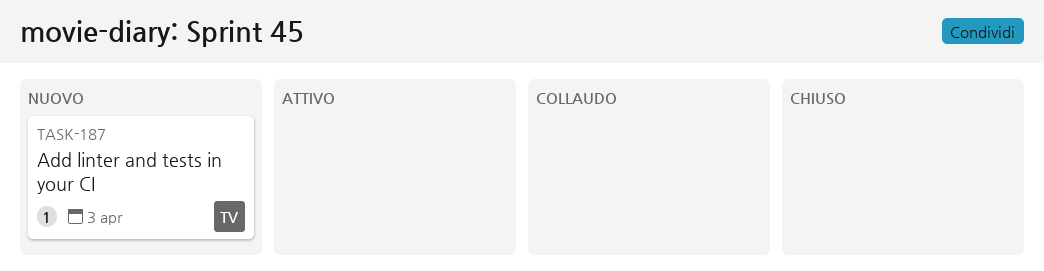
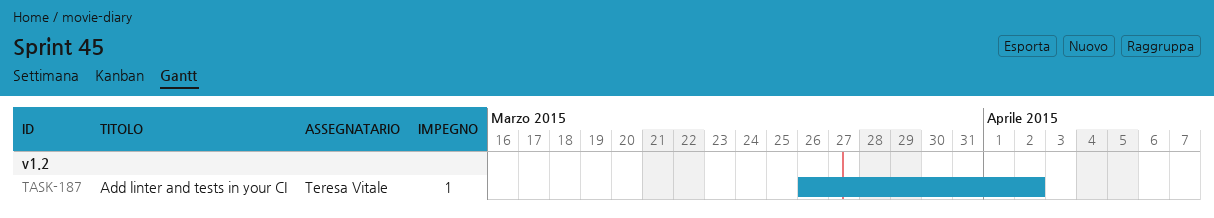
TASK-187, due: Apr 3 -> Apr 2

